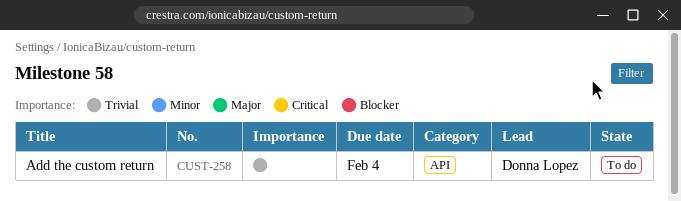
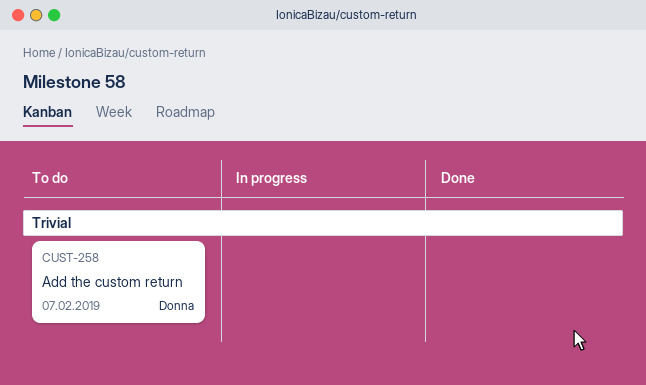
CUST-258, due: Feb 4 -> Feb 7

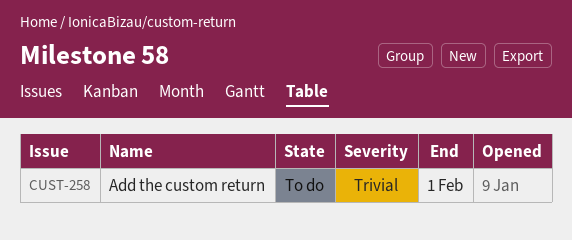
CUST-258, due: Feb 7 -> Feb 1

